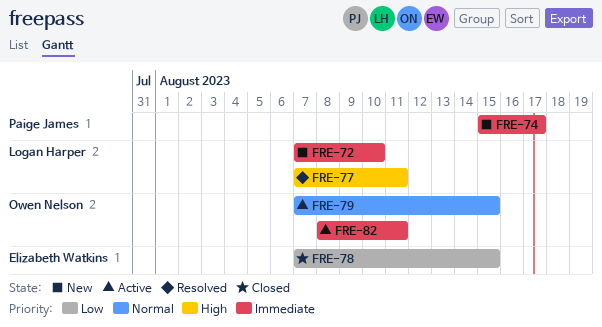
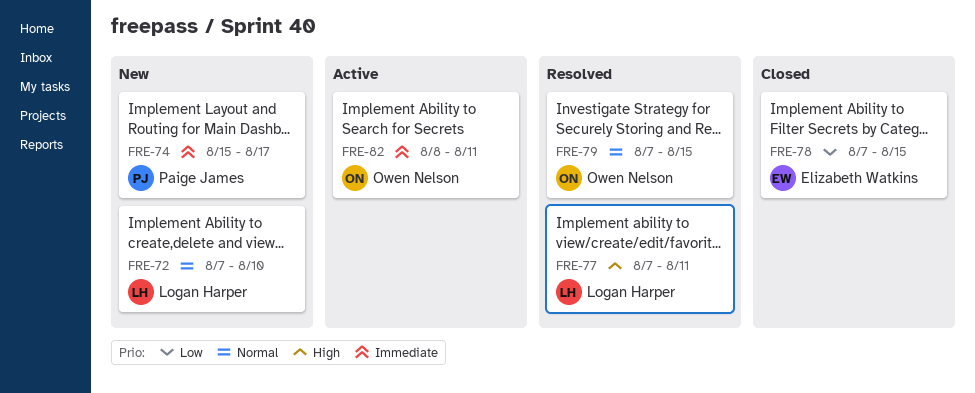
FRE-72, priority: Immediate -> Normal
FRE-79, status: Active -> Resolved

